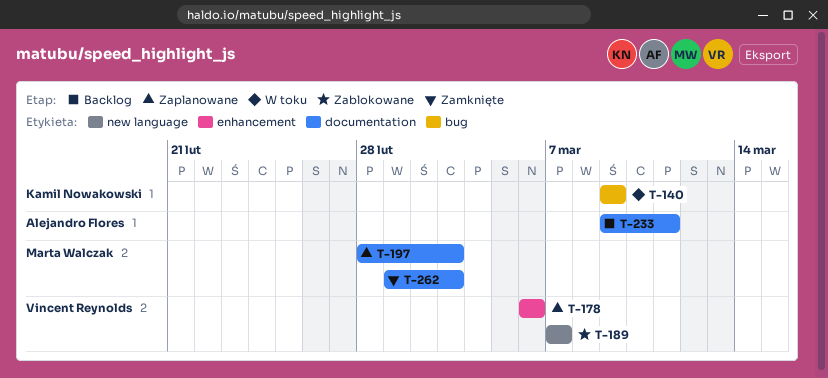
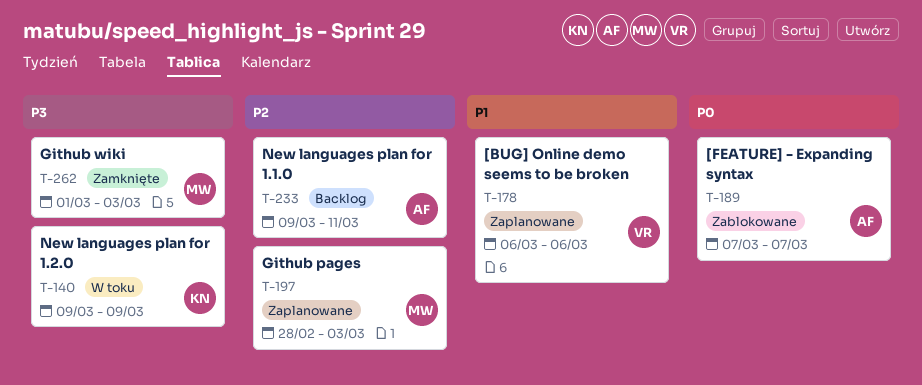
T-189, owner: Vincent Reynolds -> Alejandro Flores

